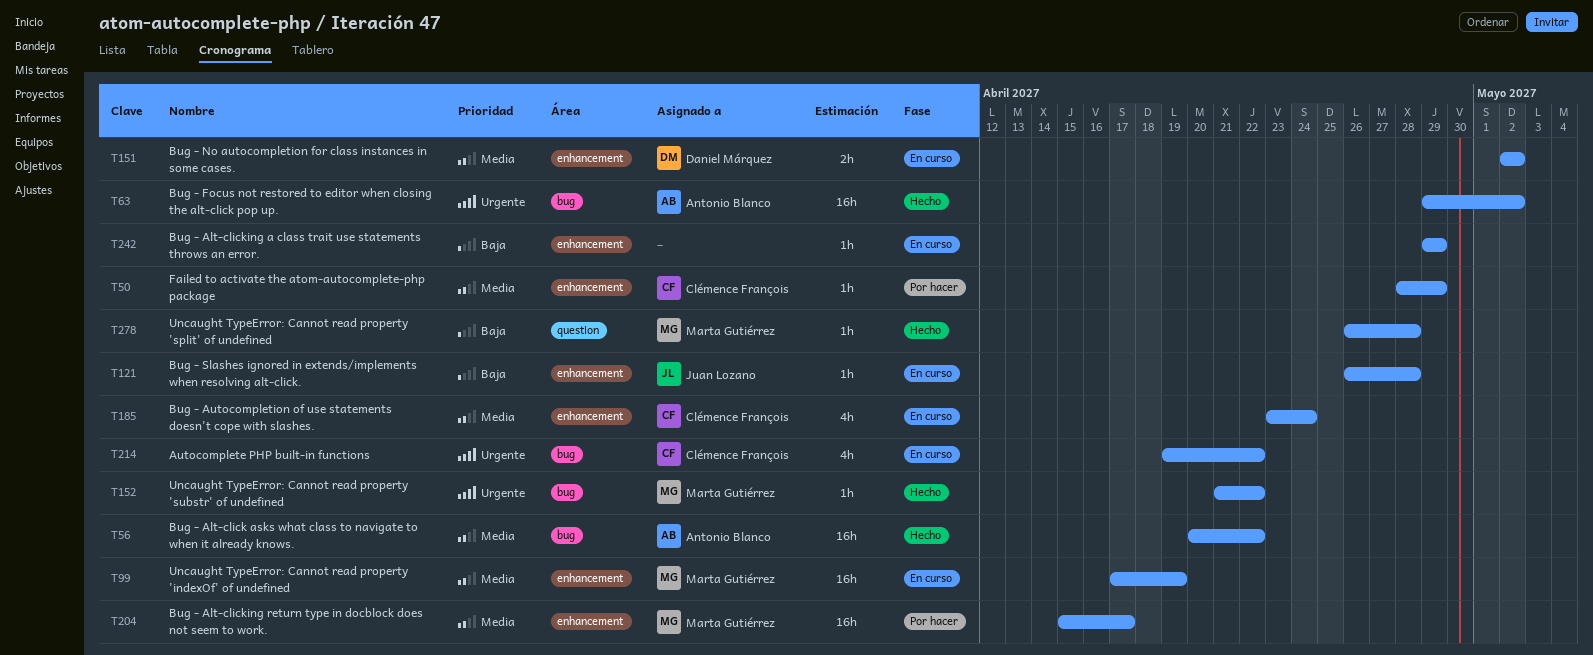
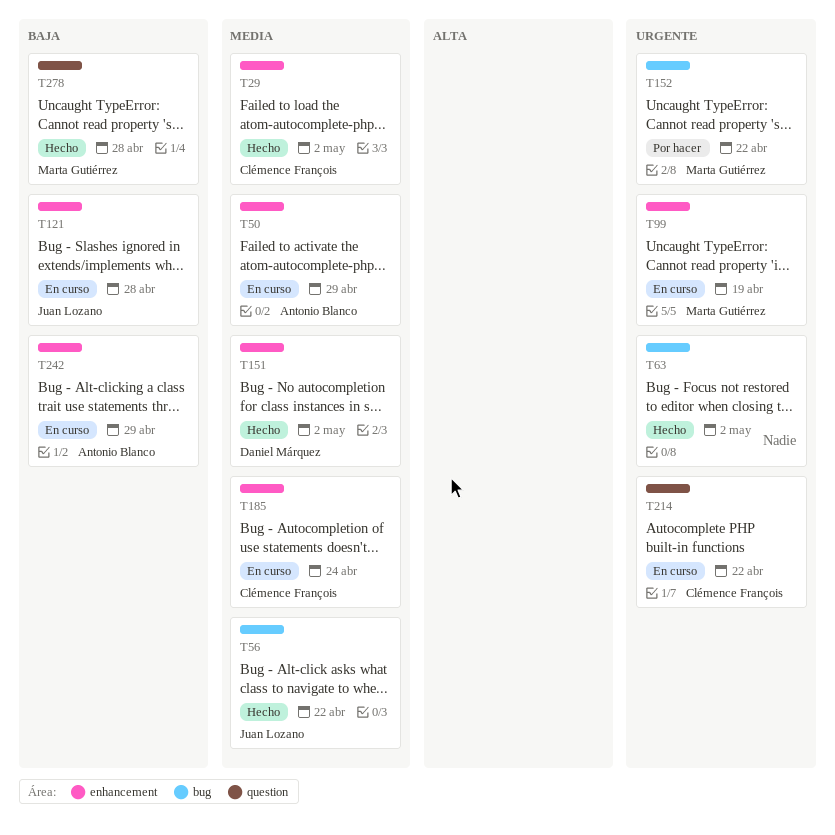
T29: none -> present
T50, status: Por hacer -> En curso
T50, owner: Clémence François -> Antonio Blanco
T56, owner: Antonio Blanco -> Juan Lozano
T63, owner: Antonio Blanco -> none
T99, priority: Media -> Urgente
T151, status: En curso -> Hecho
T152, status: Hecho -> Por hacer
T204: present -> none
T214, label: bug -> question
T242, owner: none -> Antonio Blanco

